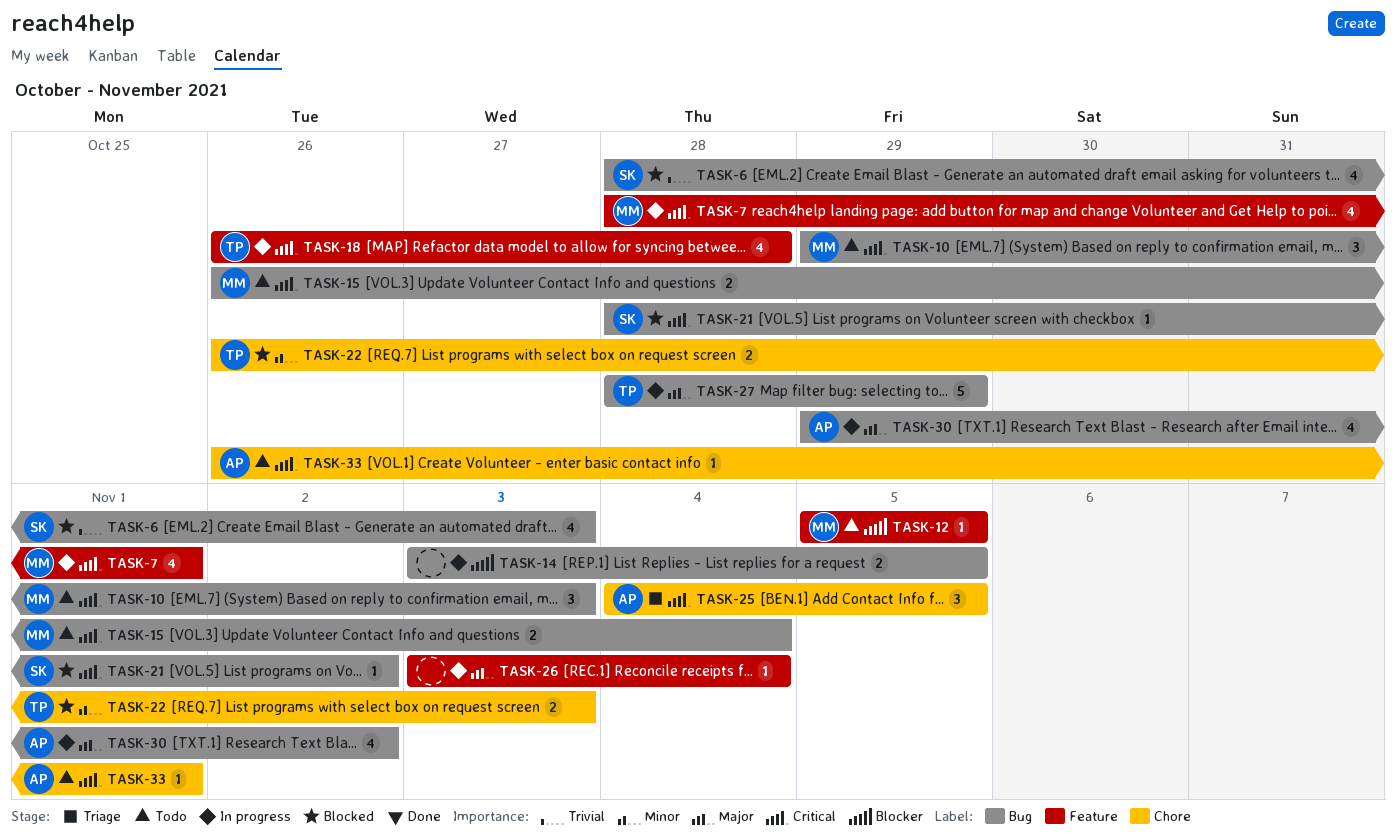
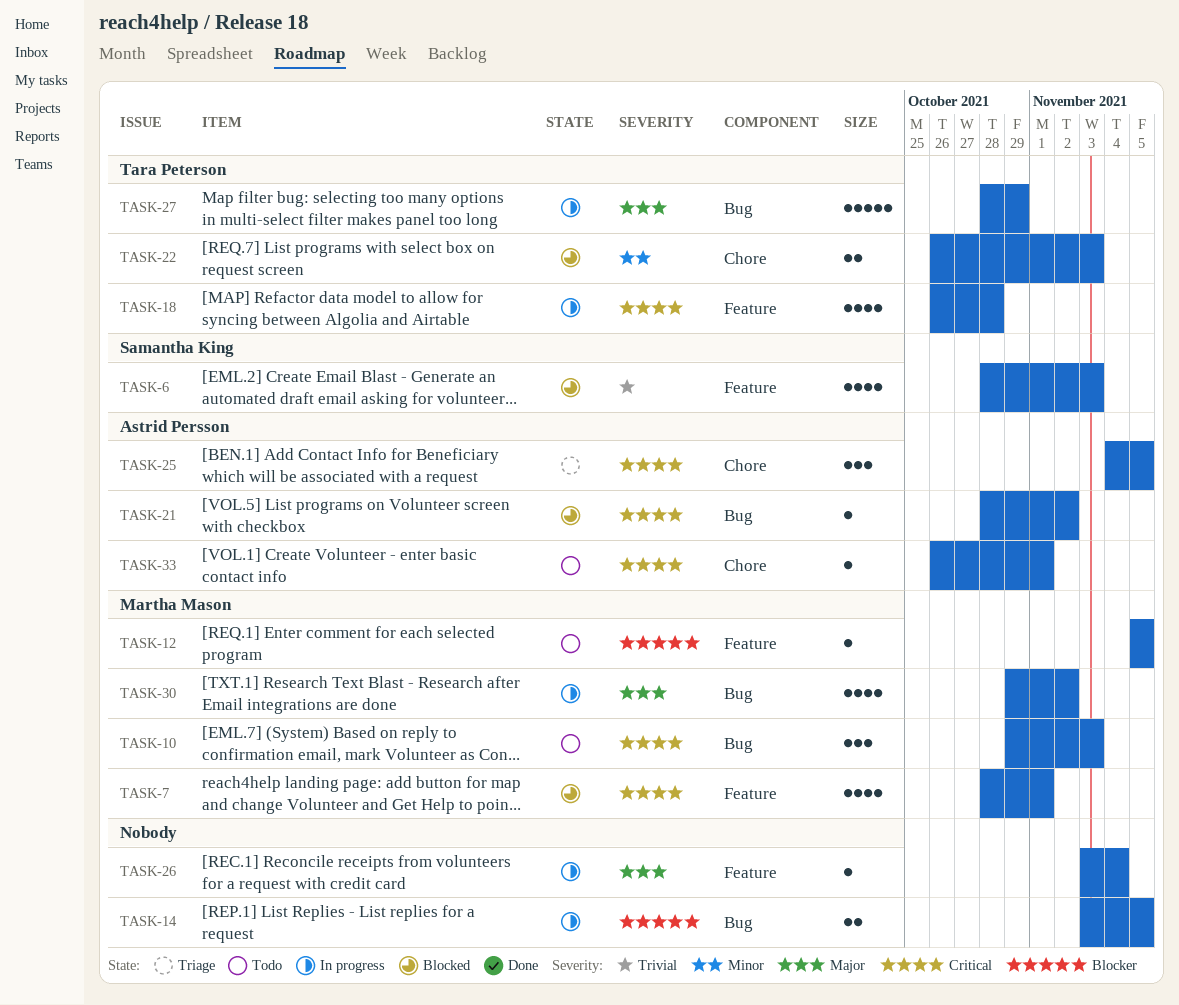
TASK-6, label: Bug -> Feature
TASK-7, status: In progress -> Blocked
TASK-15: present -> none
TASK-21, owner: Samantha King -> Astrid Persson
TASK-30, owner: Astrid Persson -> Martha Mason

